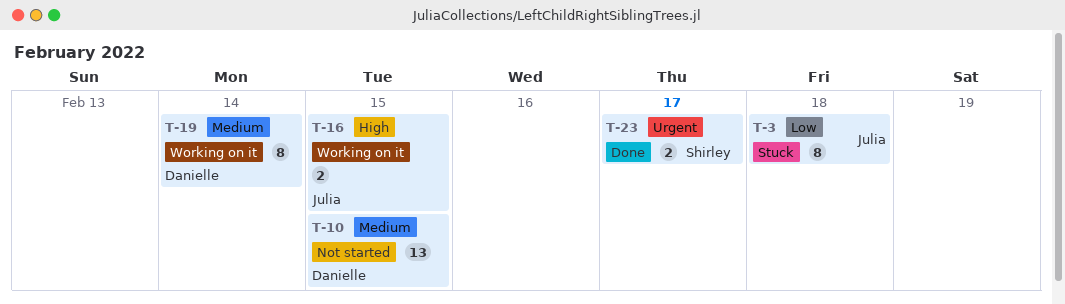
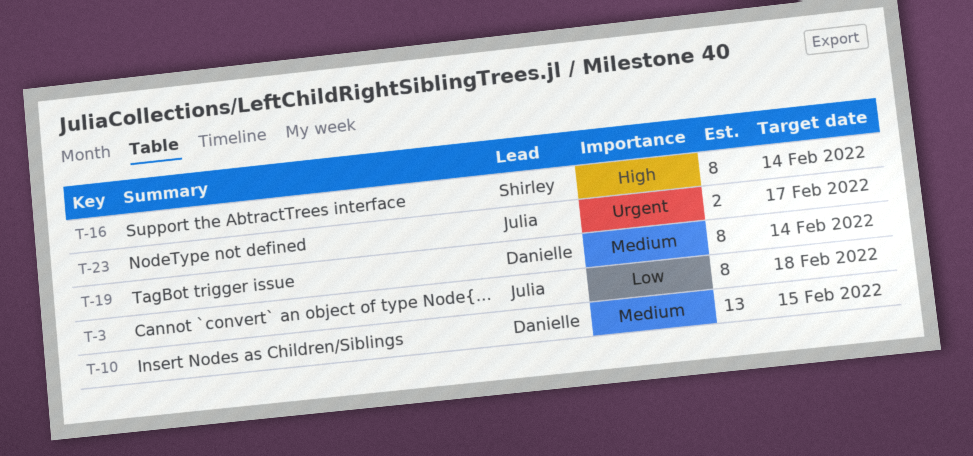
T-16, owner: Julia -> Shirley
T-16, estimate: 2 -> 8
T-16, due: Feb 15 -> Feb 14
T-23, owner: Shirley -> Julia

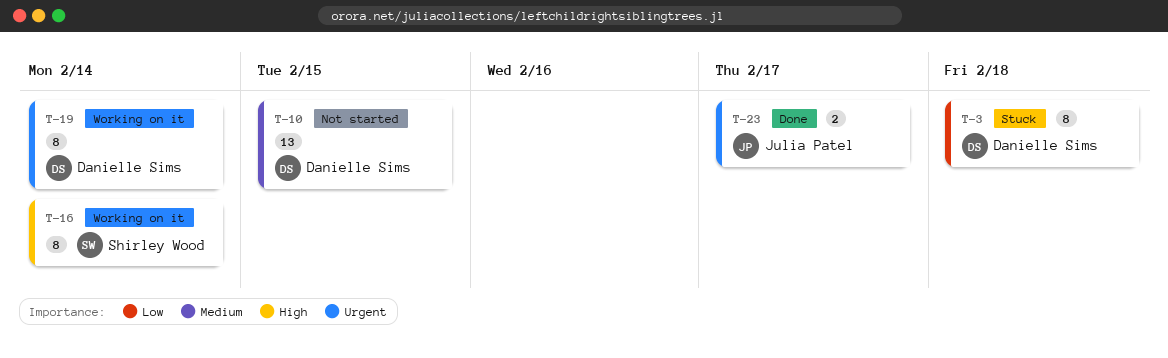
T-3, owner: Julia Patel -> Danielle Sims
T-19, priority: Medium -> Urgent

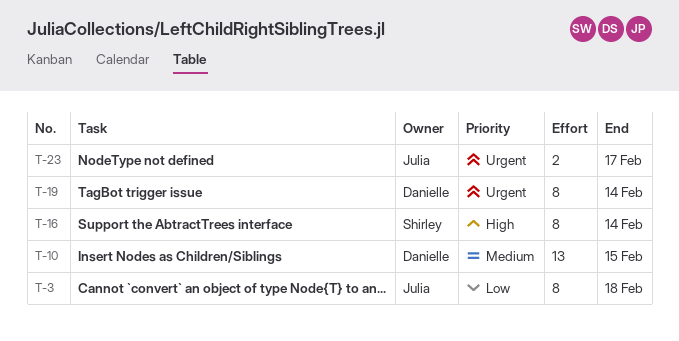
T-3, owner: Danielle Sims -> Julia Patel

